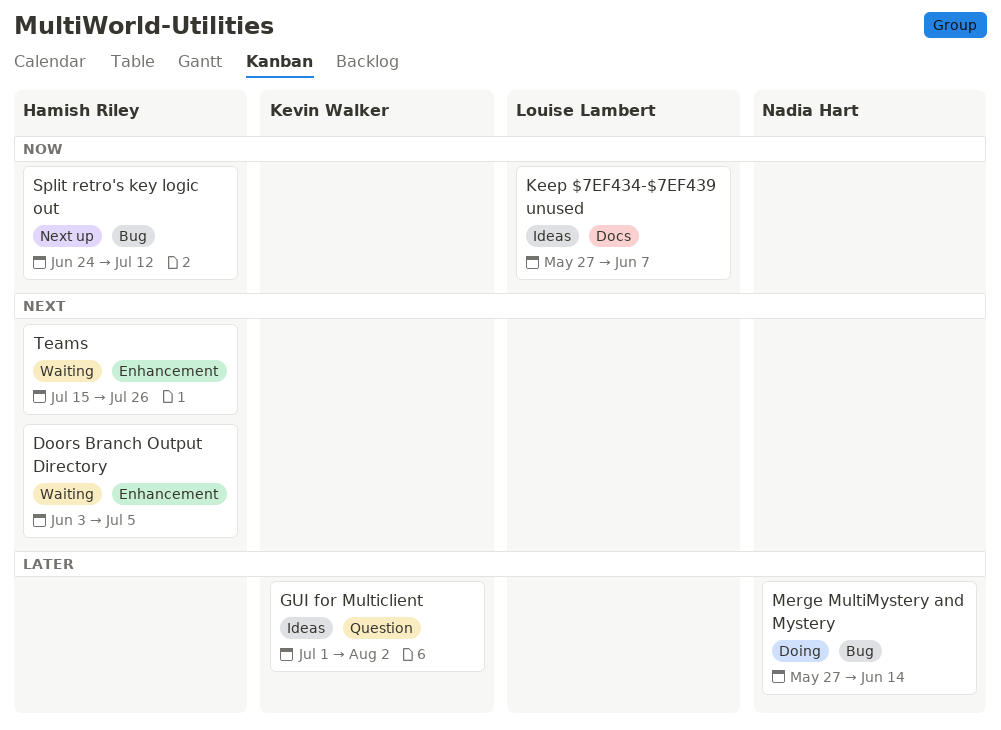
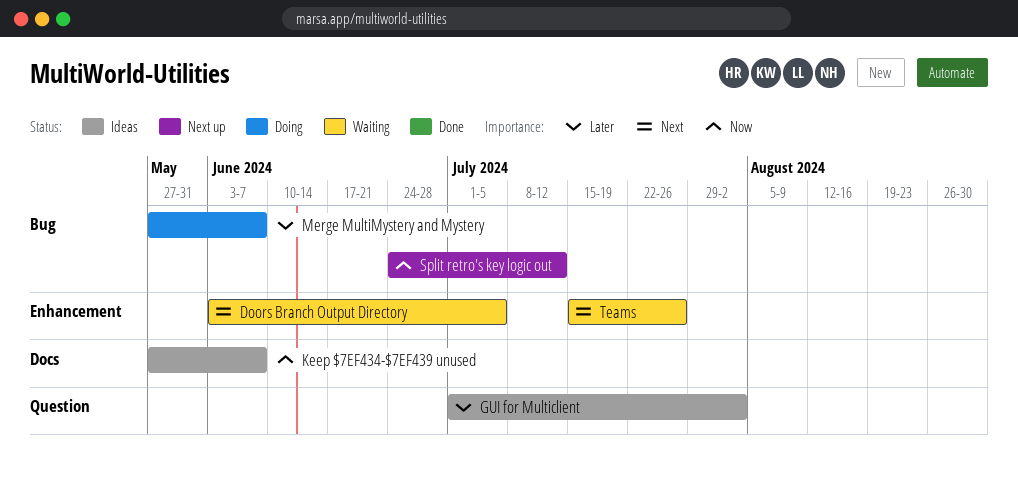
Merge MultiMystery and Mystery, due: Jun 14 -> Jun 7

